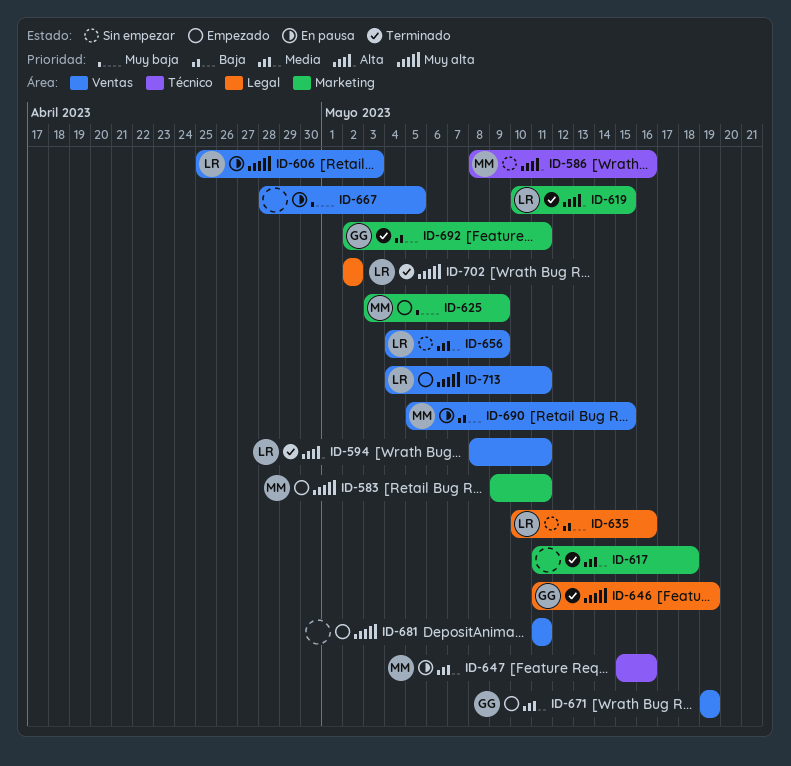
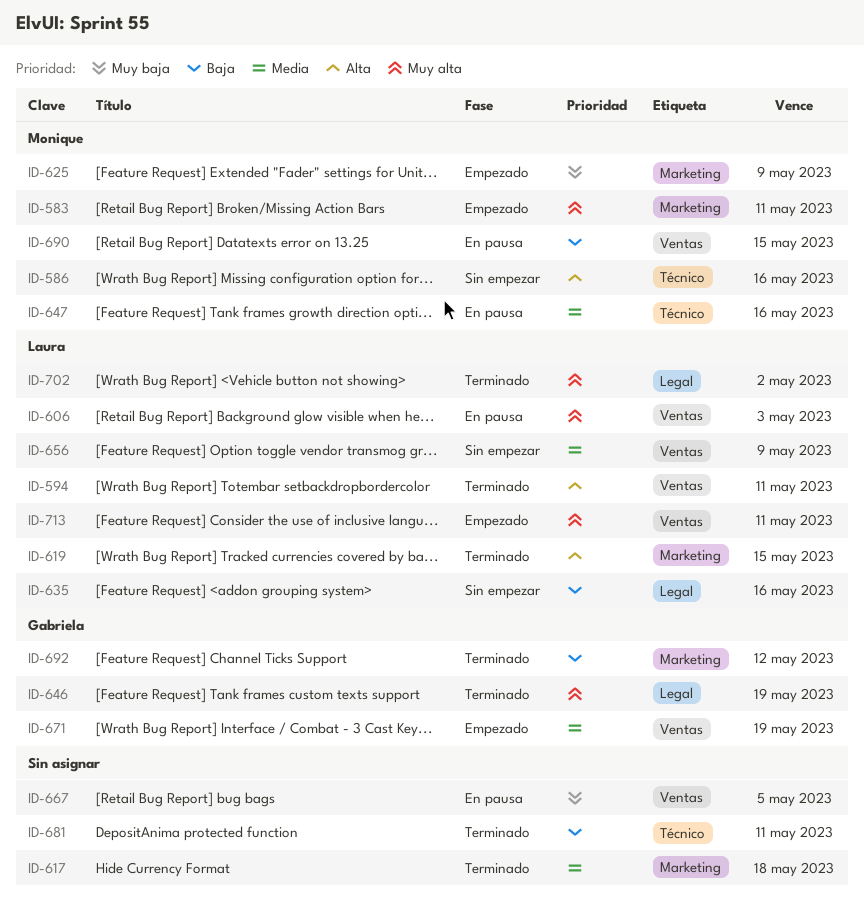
ID-681, status: Empezado -> Terminado
ID-681, priority: Muy alta -> Baja
ID-681, label: Ventas -> Técnico
ID-692, due: May 11 -> May 12

